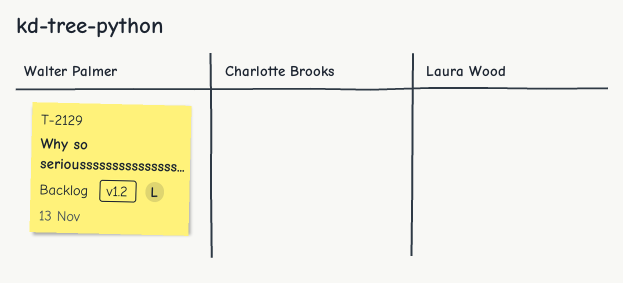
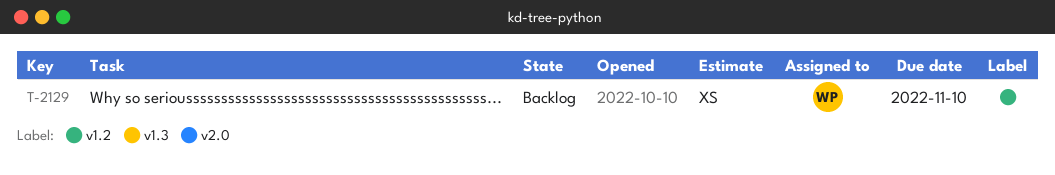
T-2129, estimate: L -> XS
T-2129, due: Nov 13 -> Nov 10

